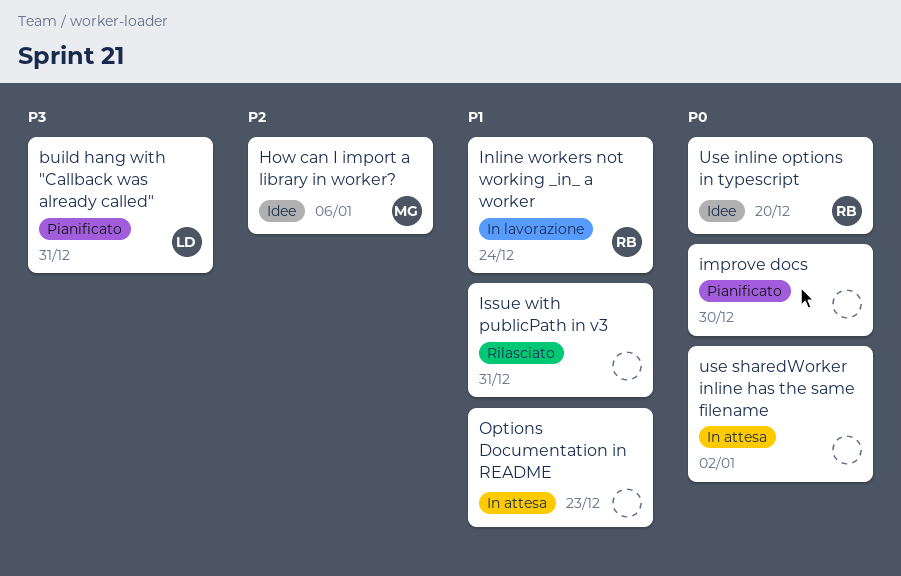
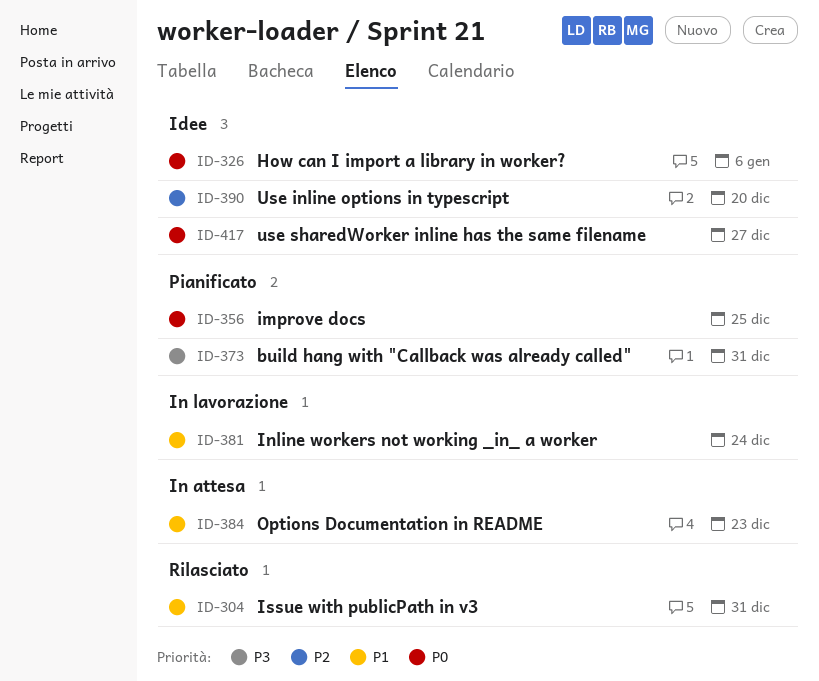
How can I import a library in worker?, priority: P2 -> P0
improve docs, due: Dec 30 -> Dec 25
Use inline options in typescript, priority: P0 -> P2
use sharedWorker inline has the same filename, status: In attesa -> Idee
use sharedWorker inline has the same filename, due: Jan 2 -> Dec 27

